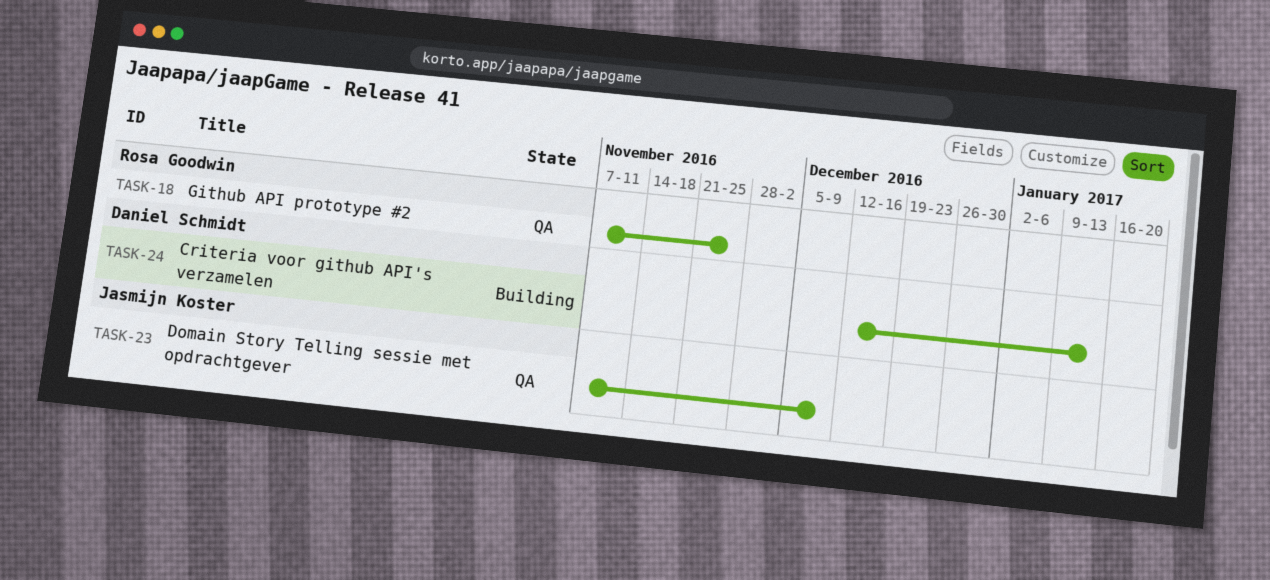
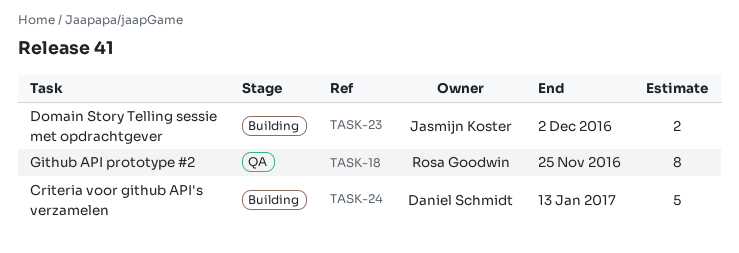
TASK-23, status: QA -> Building
TASK-23, due: Dec 9 -> Dec 2

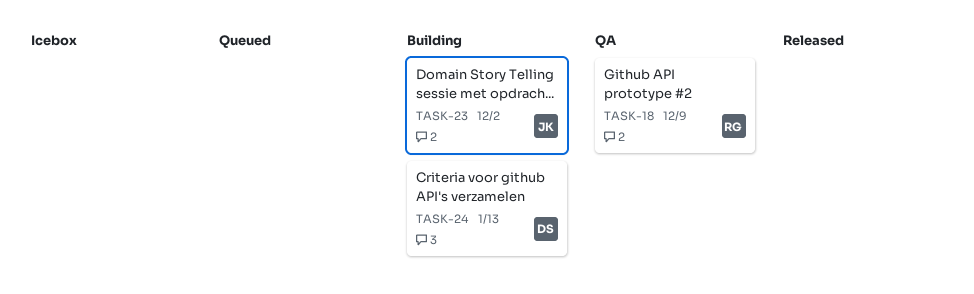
TASK-18, due: Nov 25 -> Dec 9

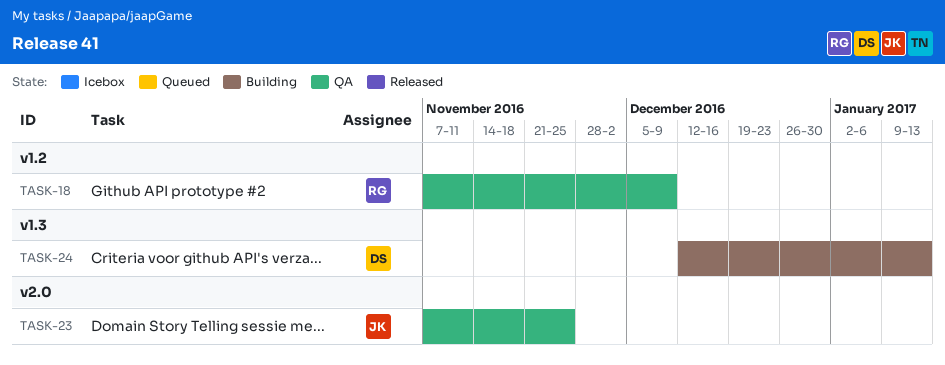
TASK-23, status: Building -> QA
TASK-23, due: Dec 2 -> Nov 25

